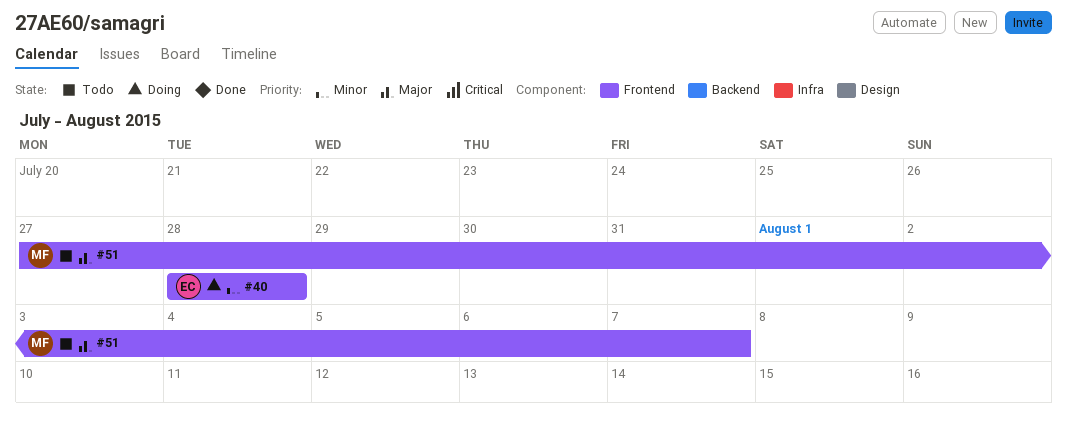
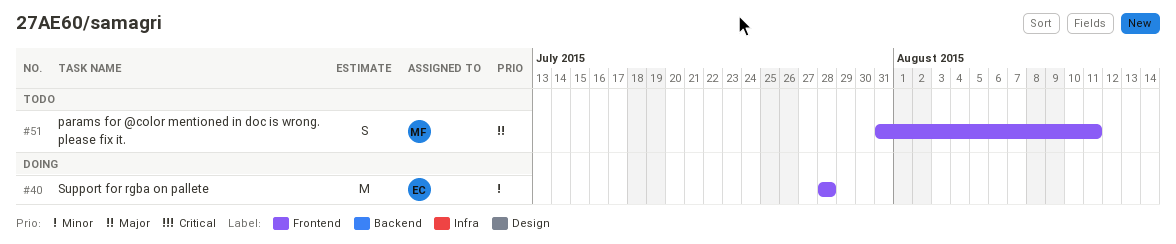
#51, start: Jul 27 -> Jul 31
#51, due: Aug 7 -> Aug 11

